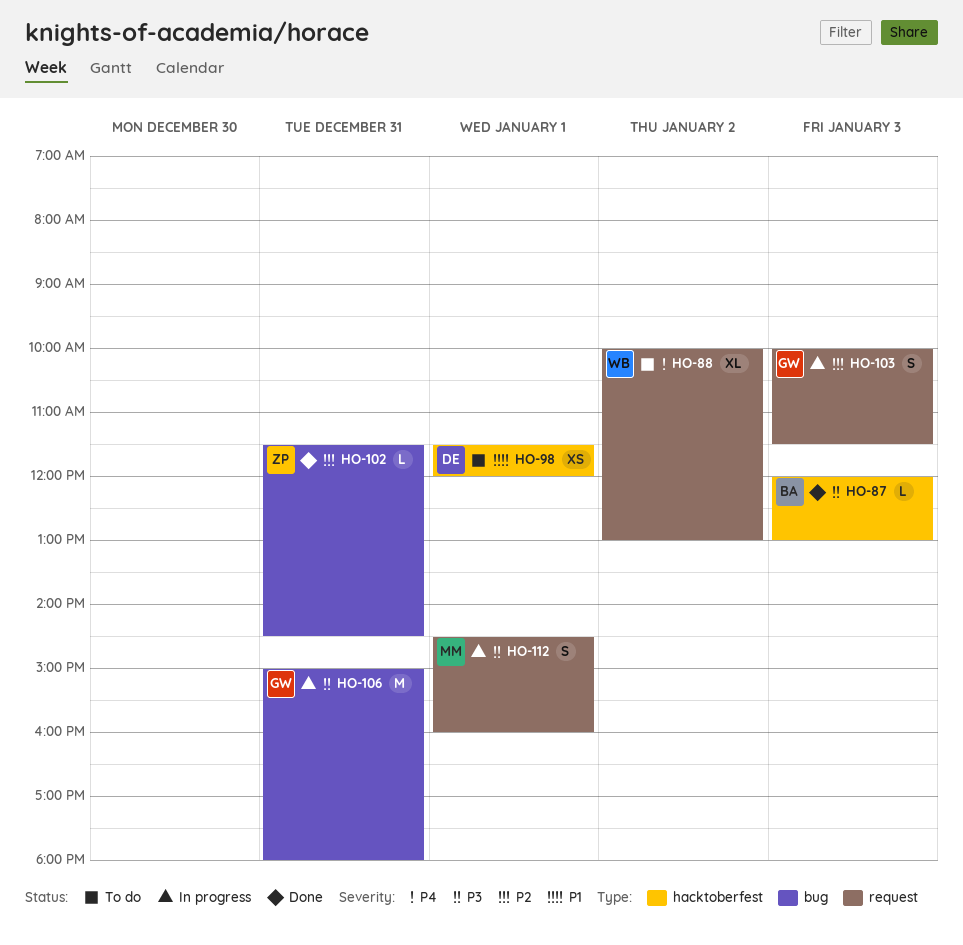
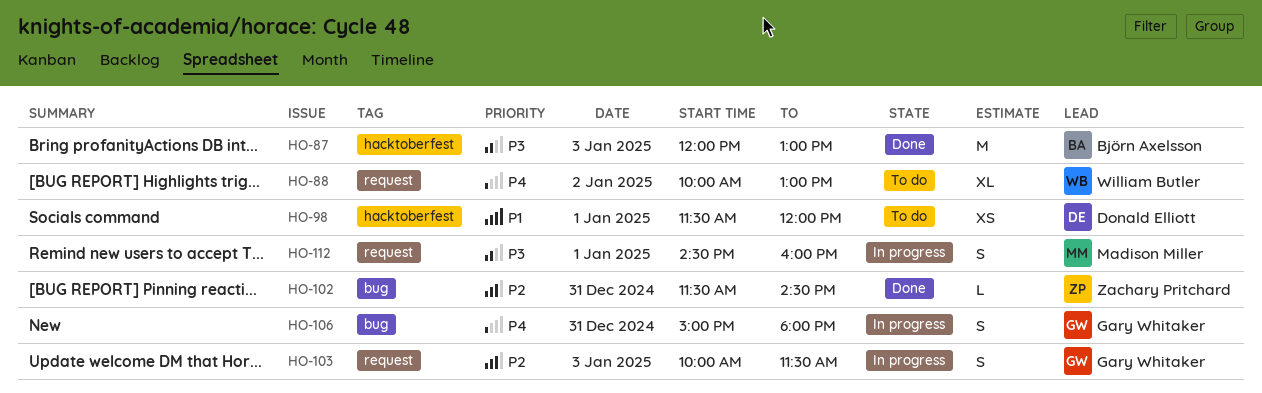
HO-87, estimate: L -> M
HO-106, priority: P3 -> P4
HO-106, estimate: M -> S

